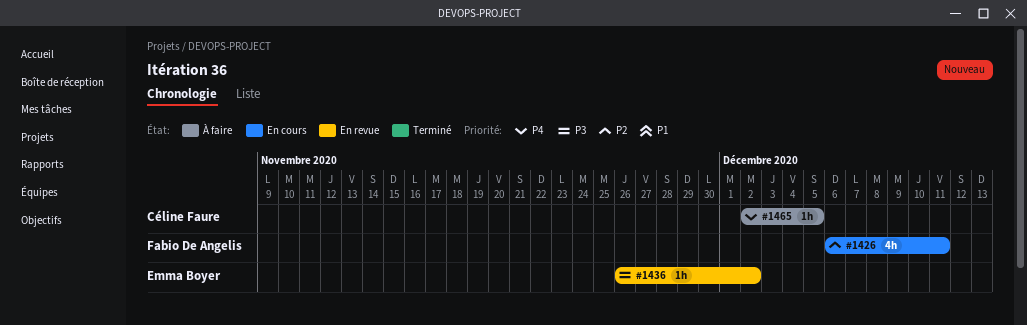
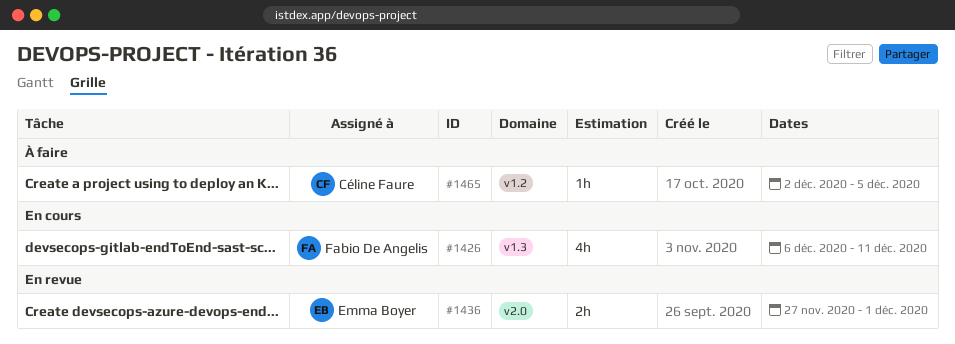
#1436, estimate: 1h -> 2h
#1436, start: Nov 26 -> Nov 27
#1436, due: Dec 2 -> Dec 1

